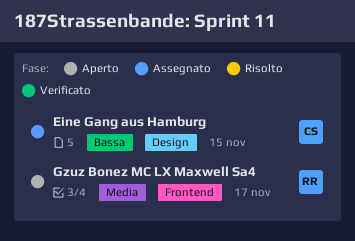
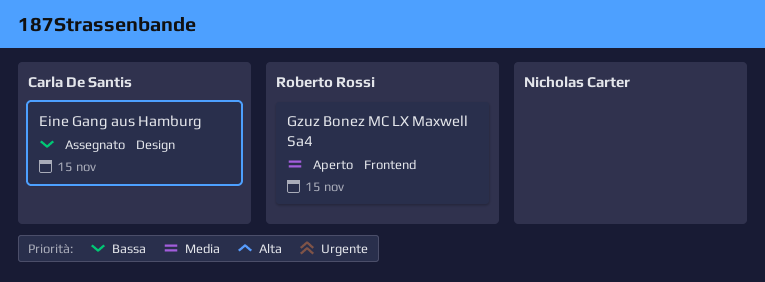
Gzuz Bonez MC LX Maxwell Sa4, due: Nov 17 -> Nov 15

